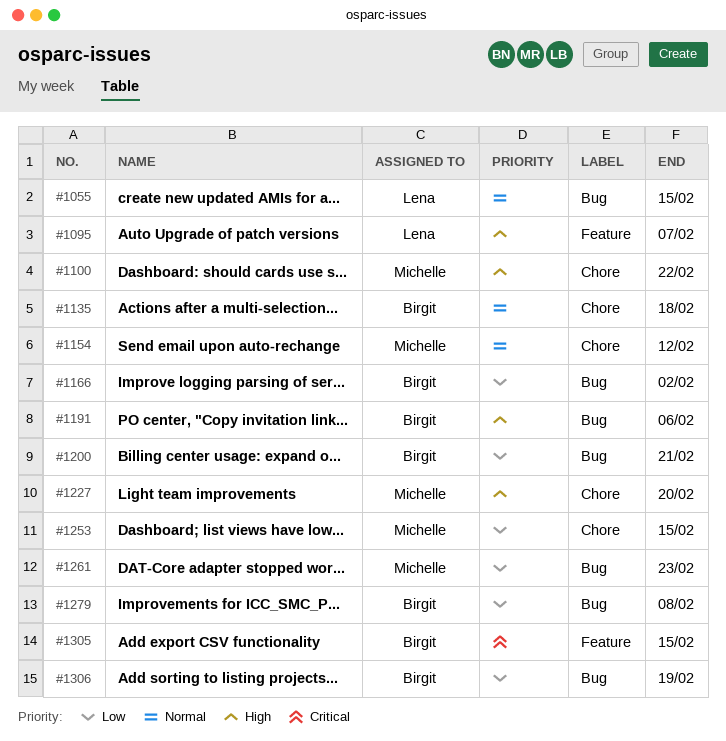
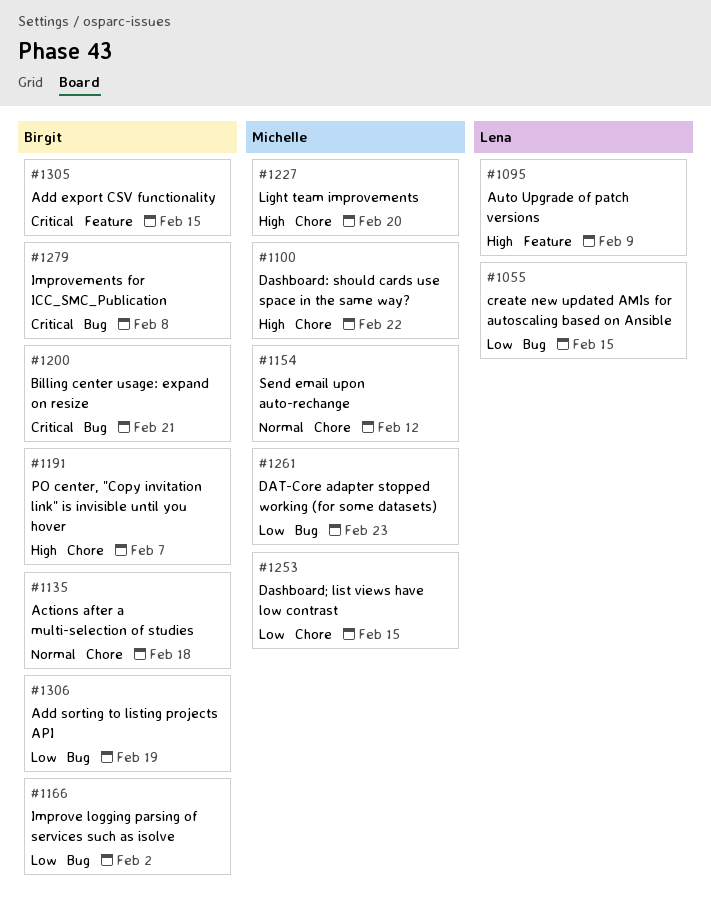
#1055, priority: Normal -> Low
#1095, due: Feb 7 -> Feb 9
#1191, label: Bug -> Chore
#1191, due: Feb 6 -> Feb 7
#1200, priority: Low -> Critical
#1279, priority: Low -> Critical

